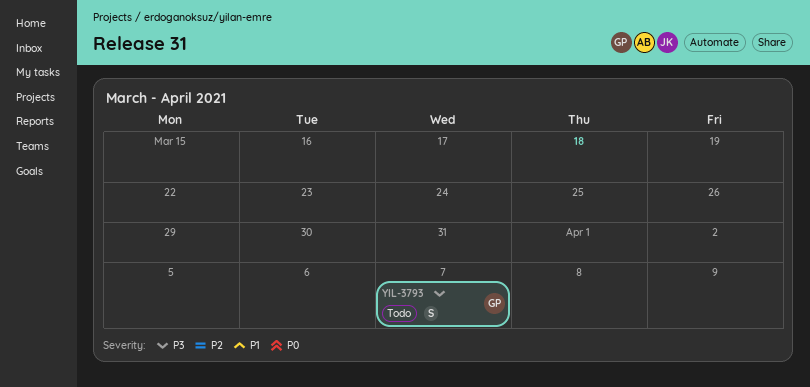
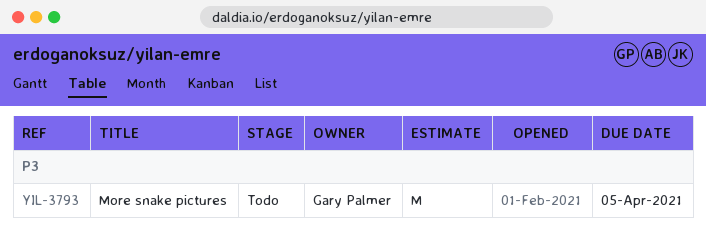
YIL-3793, estimate: S -> M
YIL-3793, due: Apr 7 -> Apr 5

